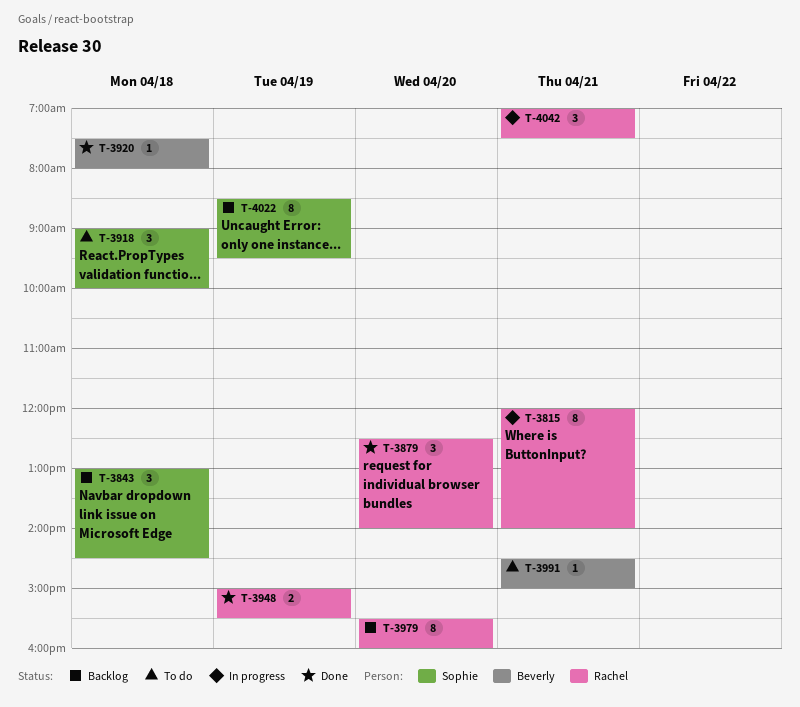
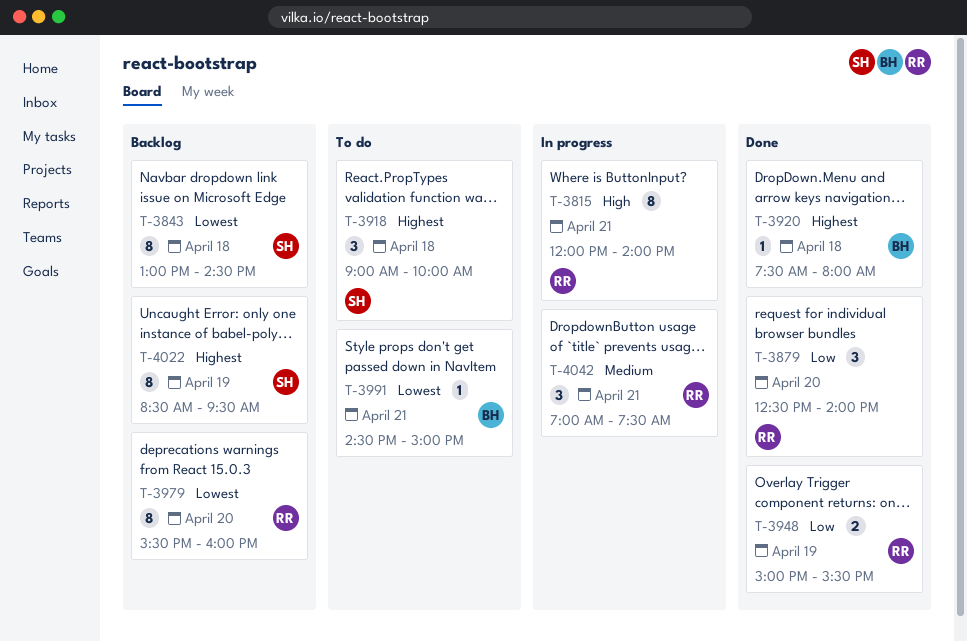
T-3843, estimate: 3 -> 8

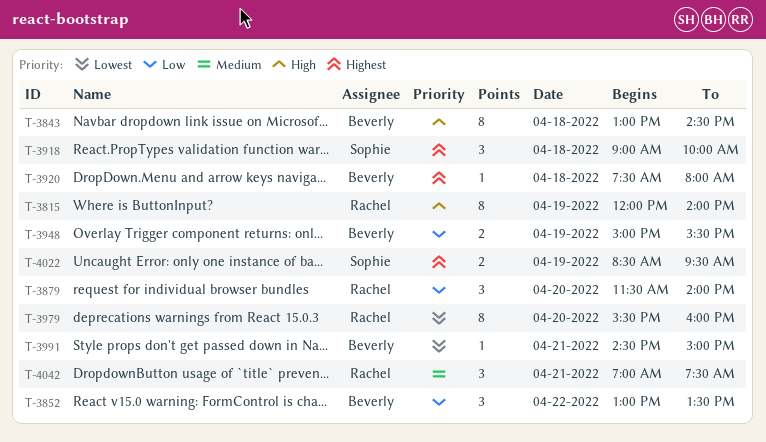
T-3815, day: Apr 21 -> Apr 19
T-3843, owner: Sophie -> Beverly
T-3843, priority: Lowest -> High
T-3852: none -> present
T-3879, begins: 12:30 -> 11:30
T-3948, owner: Rachel -> Beverly
T-4022, estimate: 8 -> 2

